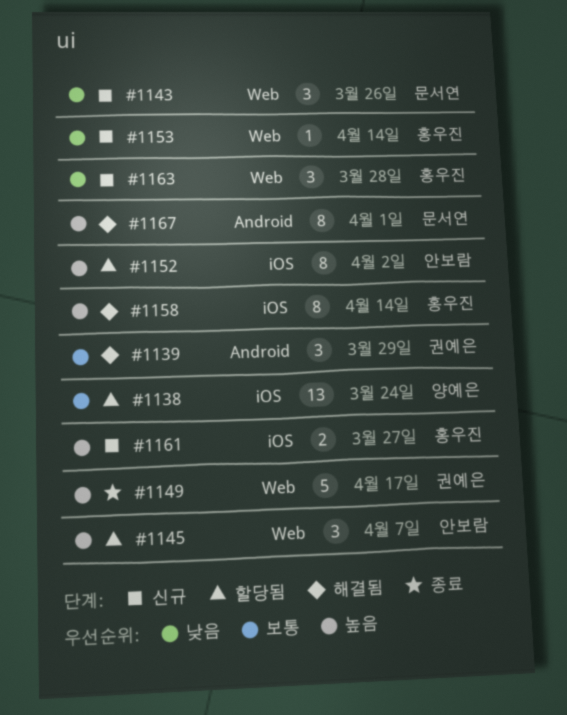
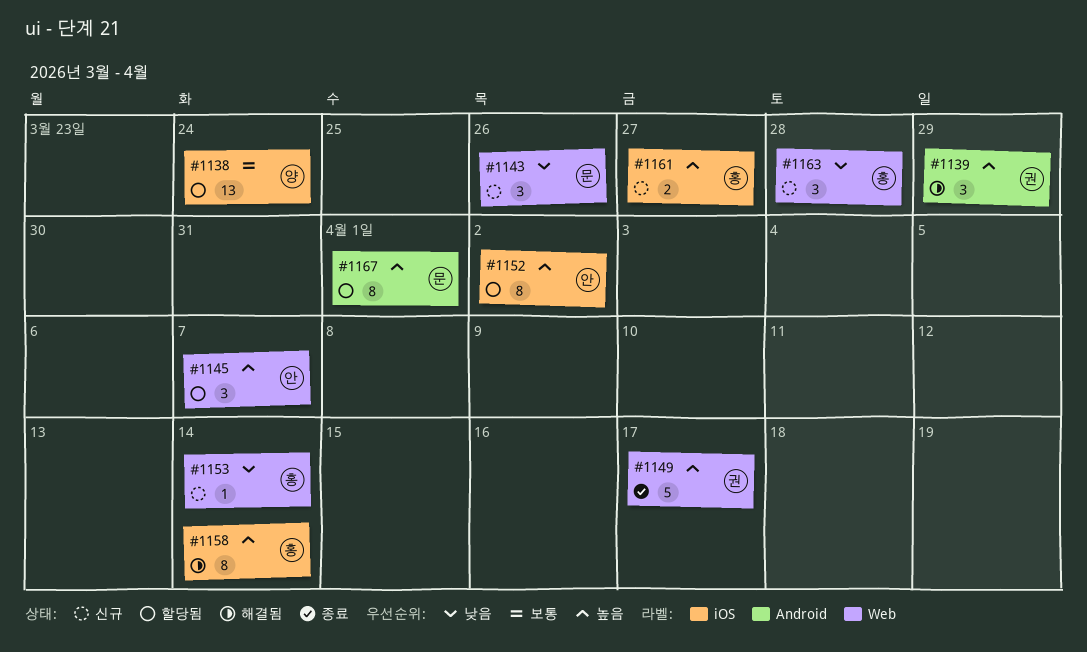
#1139, priority: 보통 -> 높음
#1167, status: 해결됨 -> 할당됨

